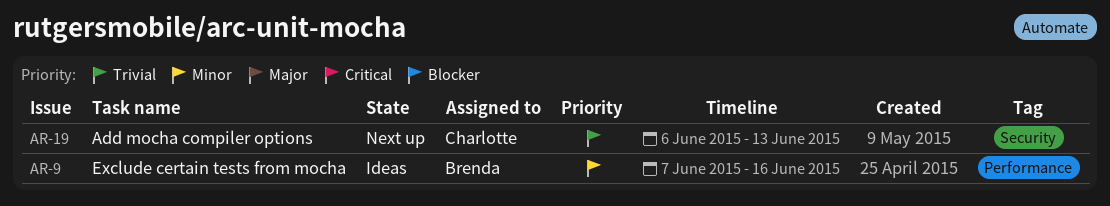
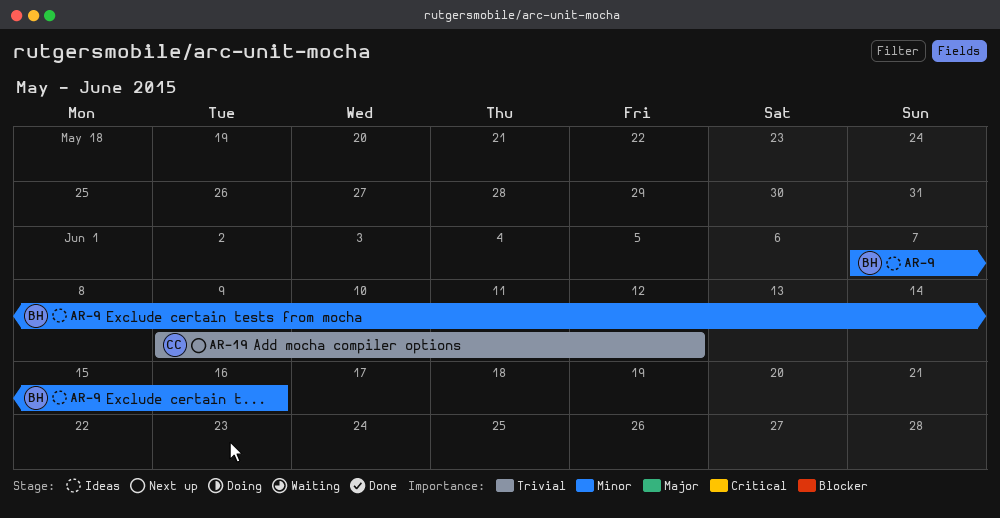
AR-19, start: Jun 6 -> Jun 9
AR-19, due: Jun 13 -> Jun 12

